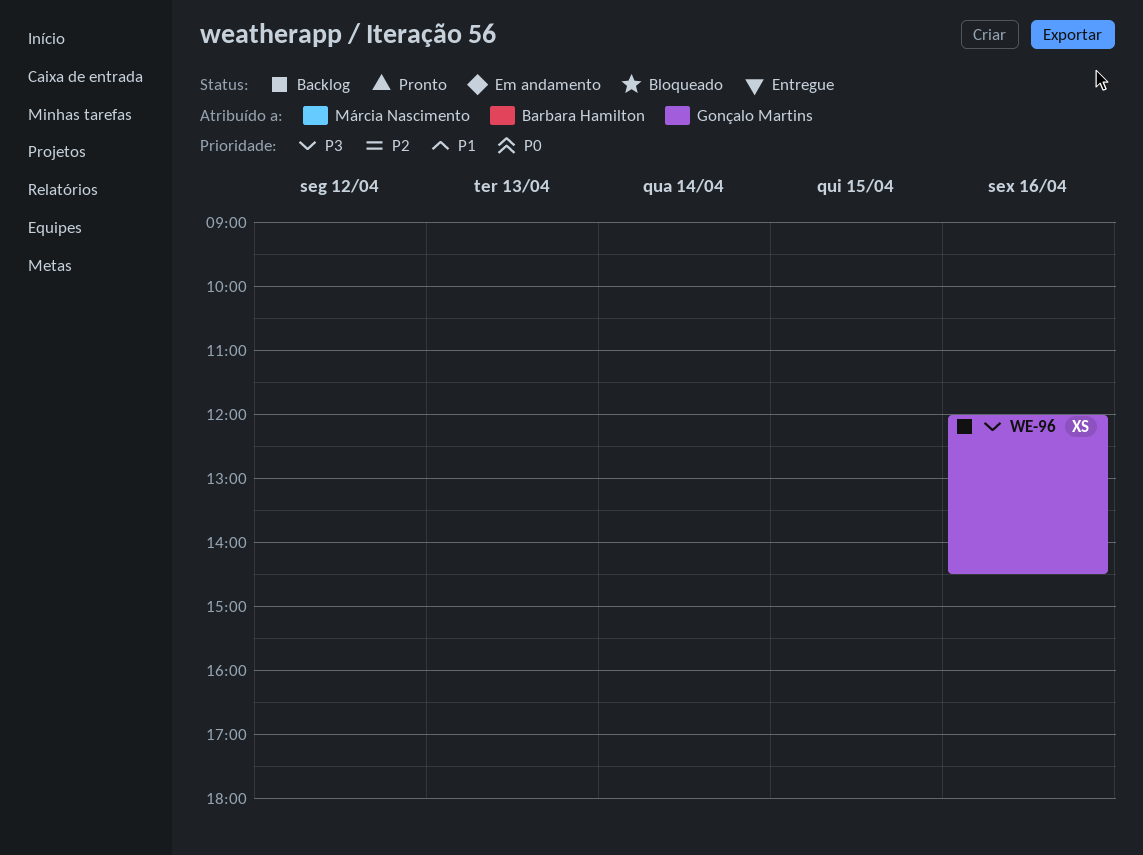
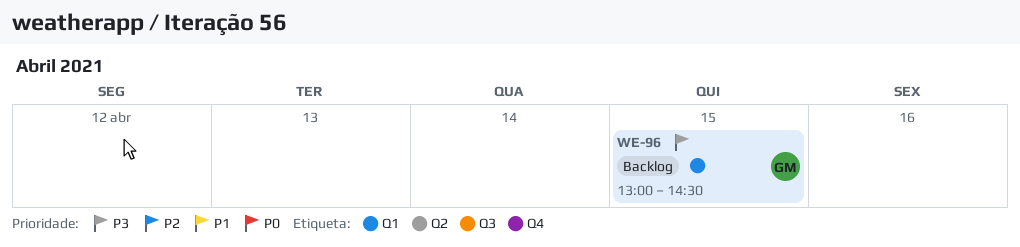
WE-96, day: Apr 16 -> Apr 15
WE-96, begins: 12:00 -> 13:00

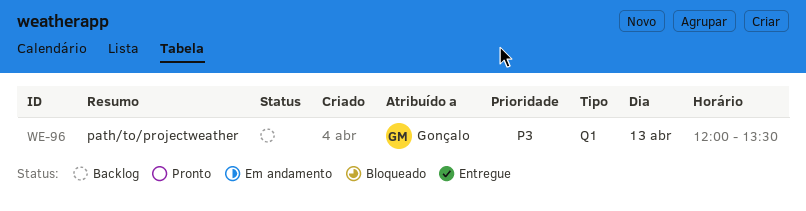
WE-96, day: Apr 15 -> Apr 13
WE-96, begins: 13:00 -> 12:00
WE-96, ends: 14:30 -> 13:30

